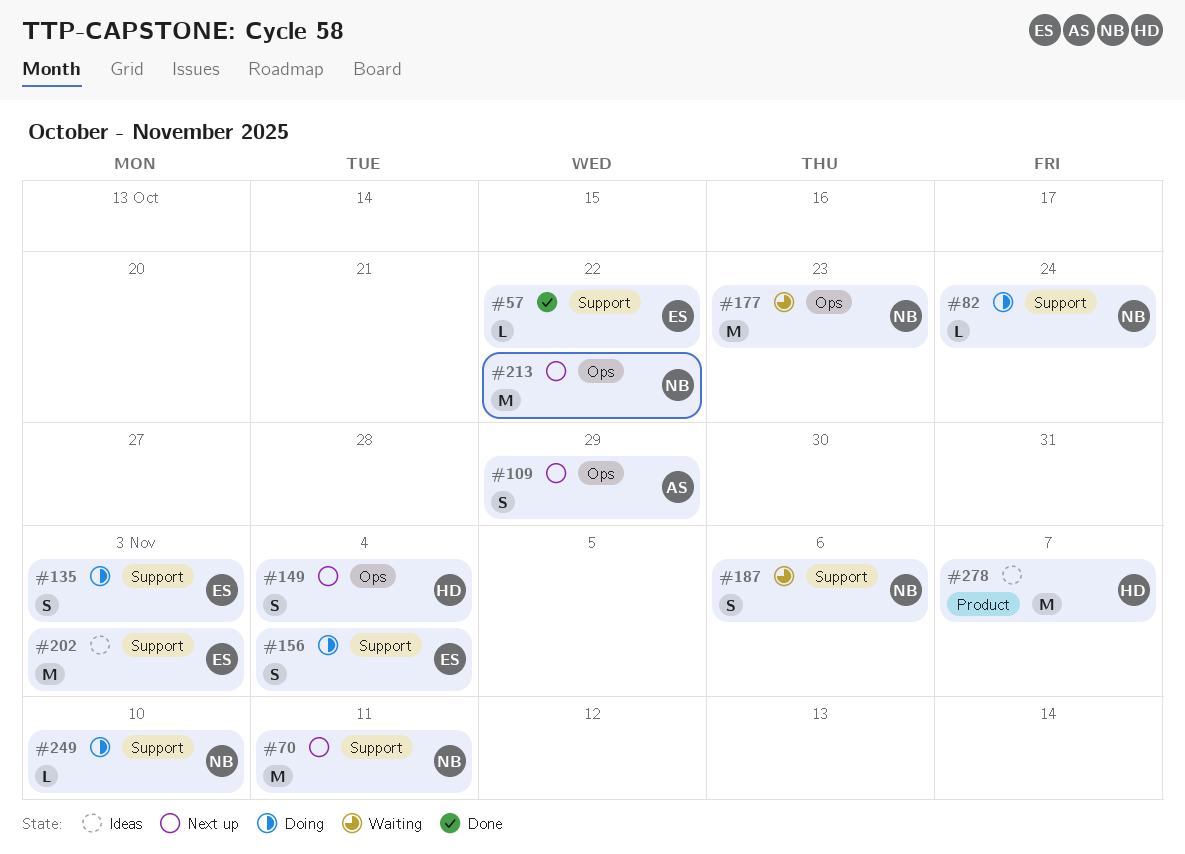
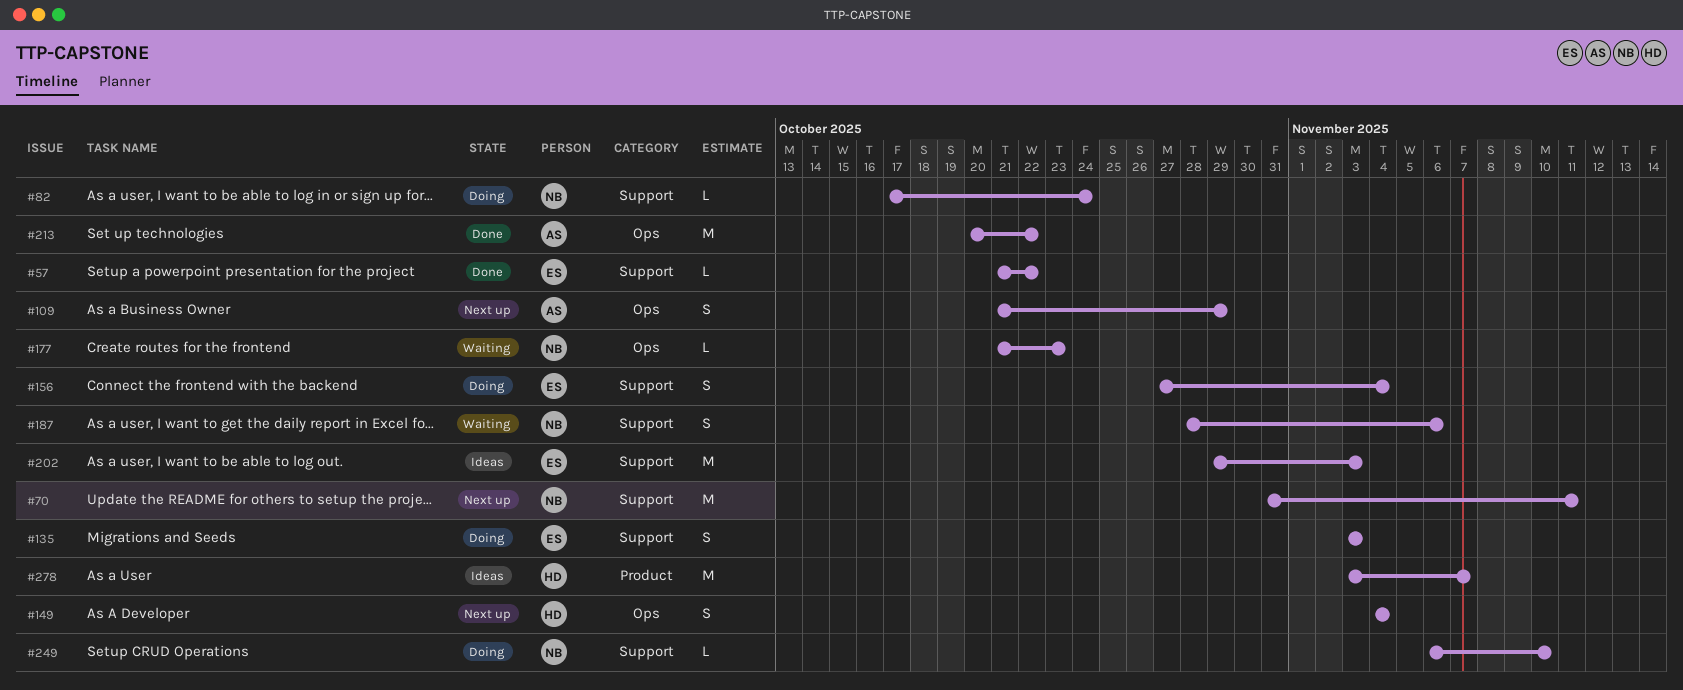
#177, estimate: M -> L
#213, status: Next up -> Done
#213, owner: NB -> AS

